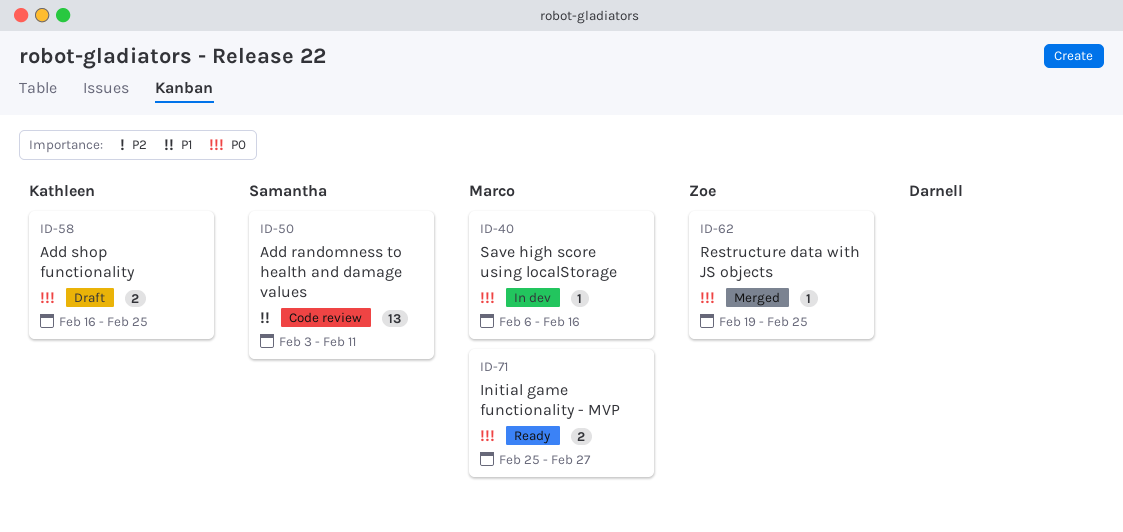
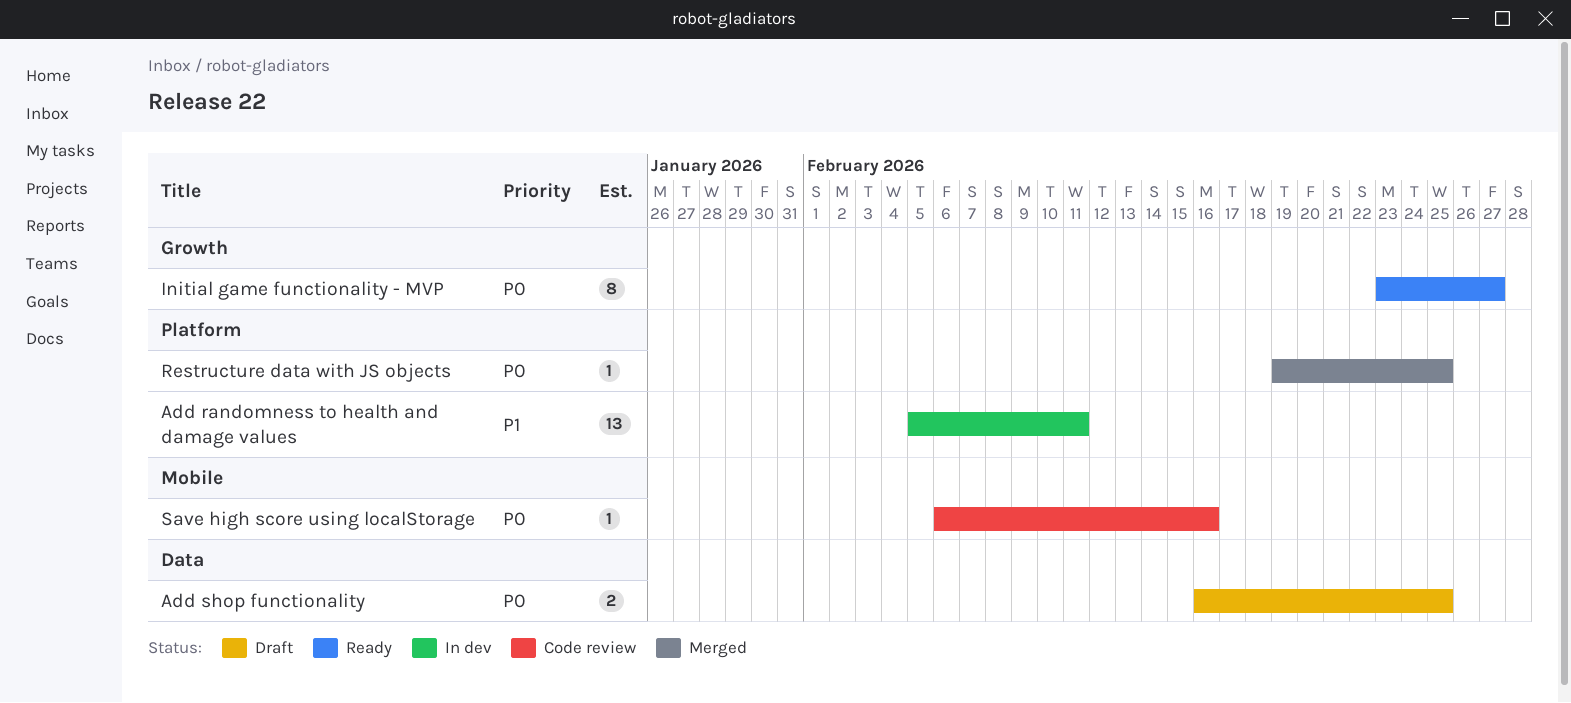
Add randomness to health and damage values, status: Code review -> In dev
Add randomness to health and damage values, start: Feb 3 -> Feb 5
Initial game functionality - MVP, estimate: 2 -> 8
Initial game functionality - MVP, start: Feb 25 -> Feb 23
Save high score using localStorage, status: In dev -> Code review

